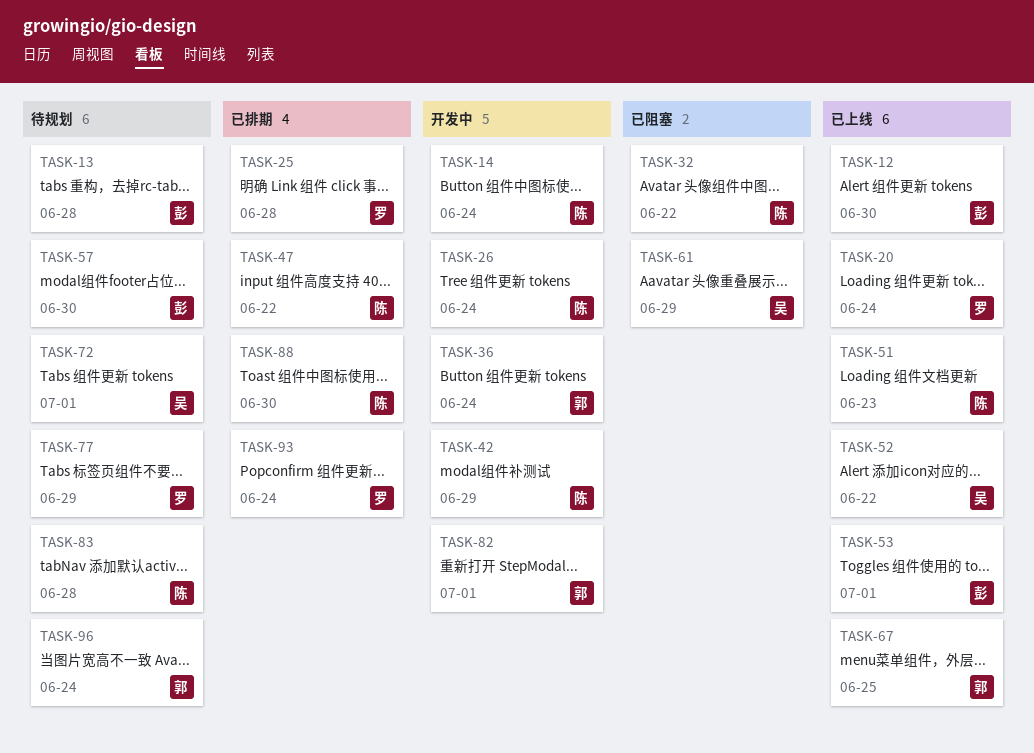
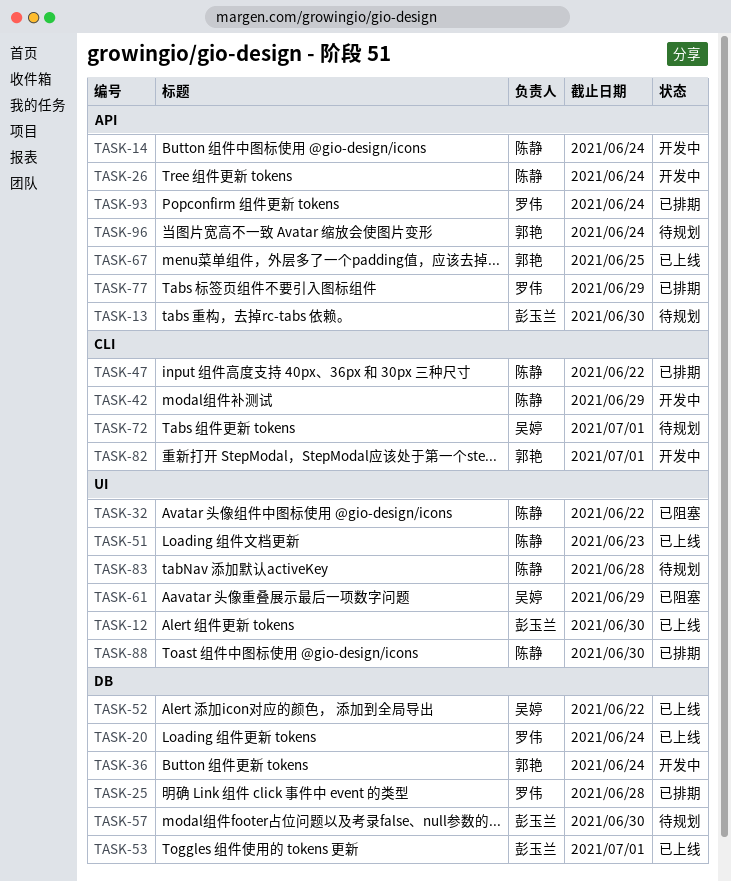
TASK-13, due: Jun 28 -> Jun 30
TASK-77, status: 待规划 -> 已排期

